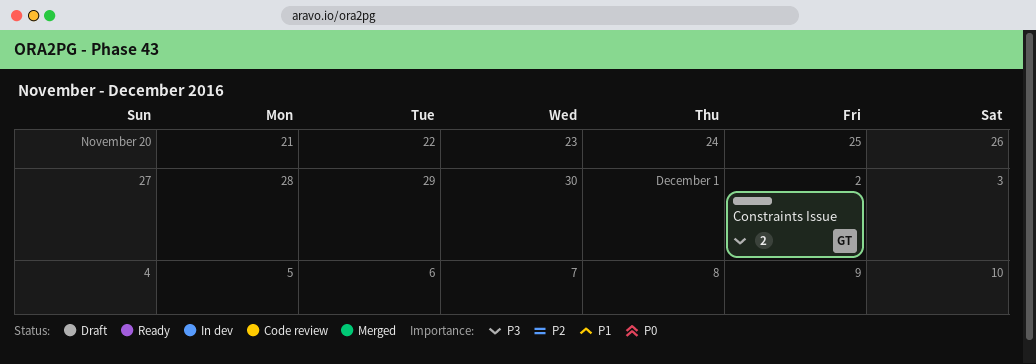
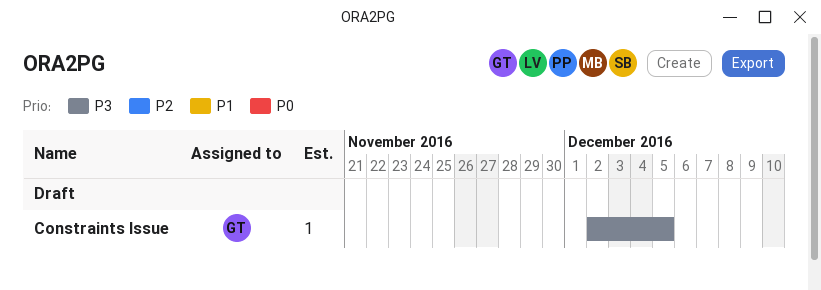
Constraints Issue, estimate: 2 -> 1
Constraints Issue, due: Dec 2 -> Dec 5

